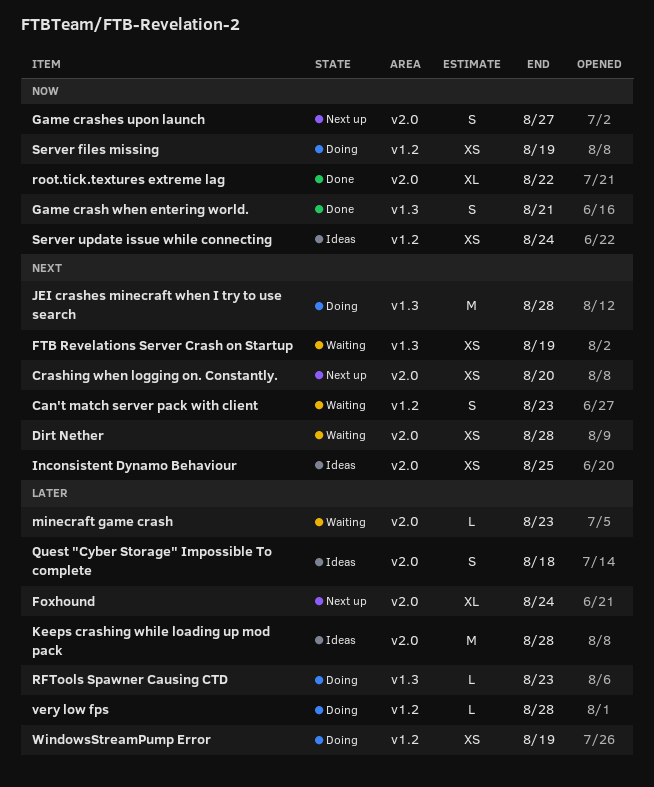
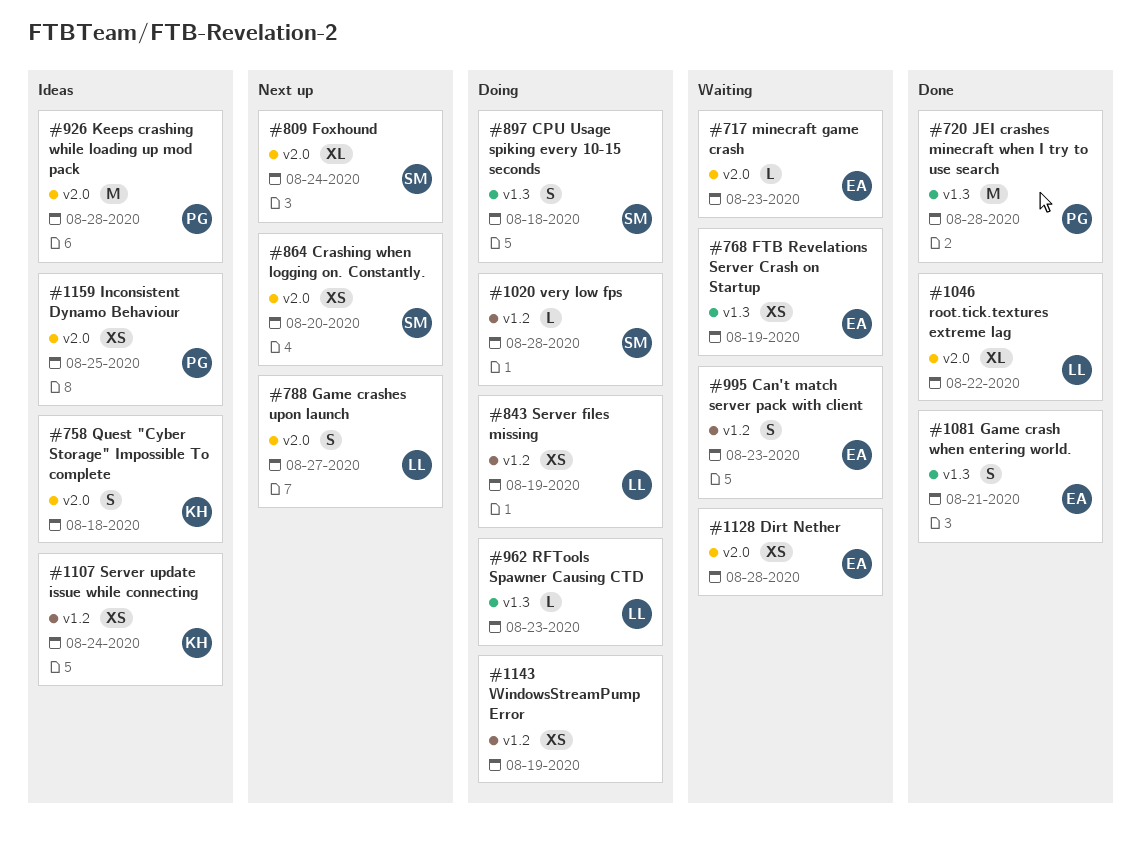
CPU Usage spiking every 10-15 seconds: none -> present
JEI crashes minecraft when I try to use search, status: Doing -> Done

